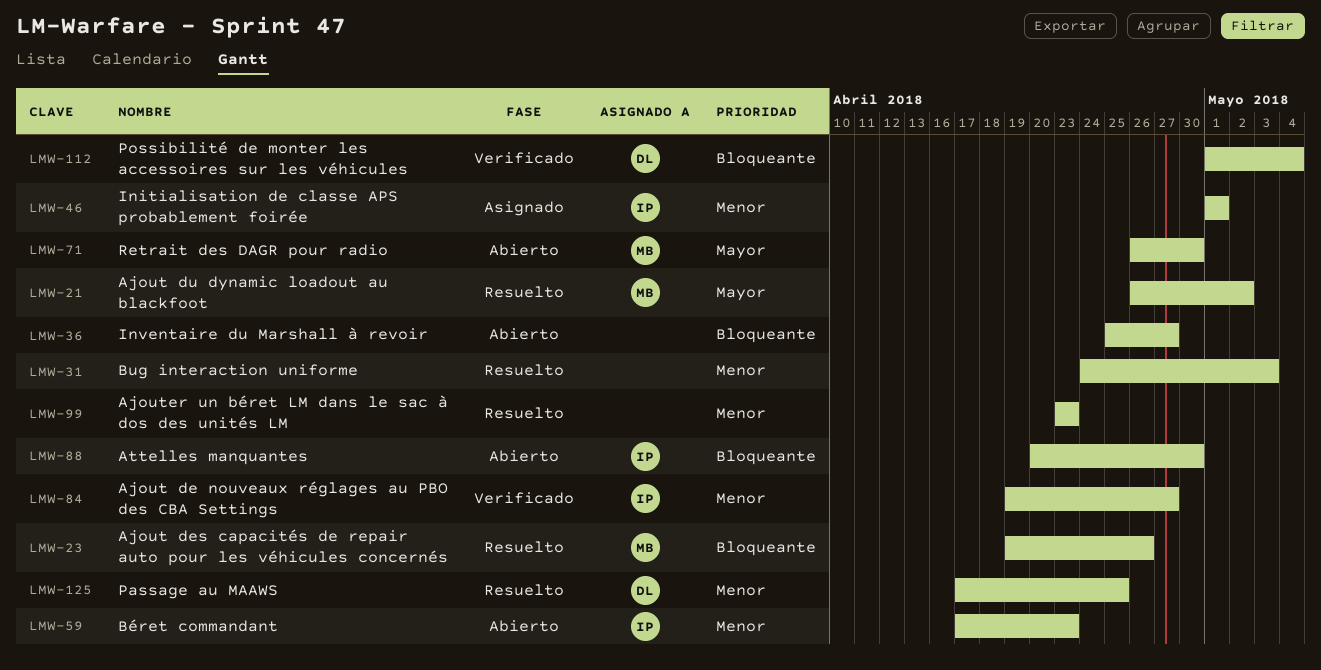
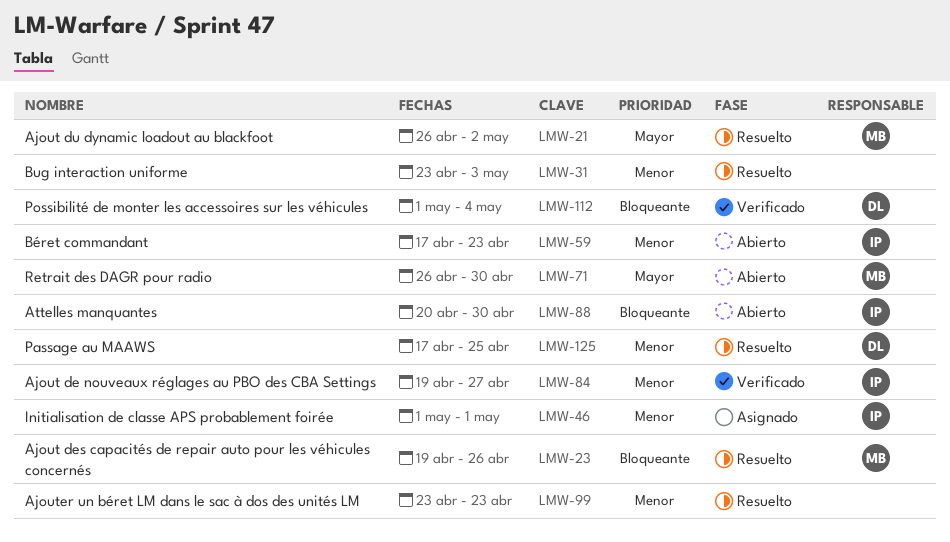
LMW-31, start: Apr 24 -> Apr 23
LMW-36: present -> none

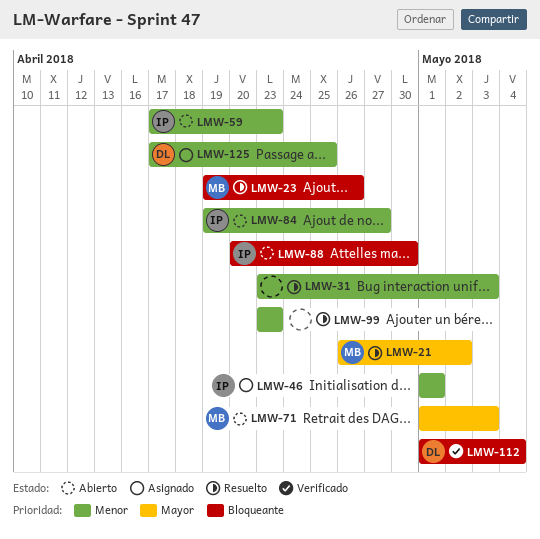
LMW-71, start: Apr 26 -> May 1
LMW-71, due: Apr 30 -> May 3
LMW-84, status: Verificado -> Abierto
LMW-125, status: Resuelto -> Asignado

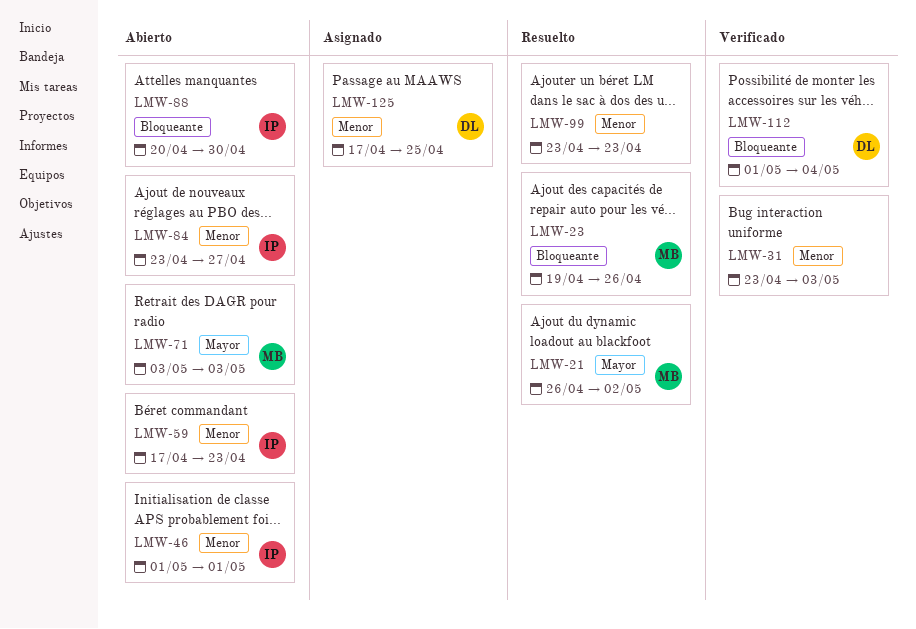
LMW-31, status: Resuelto -> Verificado
LMW-46, status: Asignado -> Abierto
LMW-71, start: May 1 -> May 3
LMW-84, start: Apr 19 -> Apr 23

